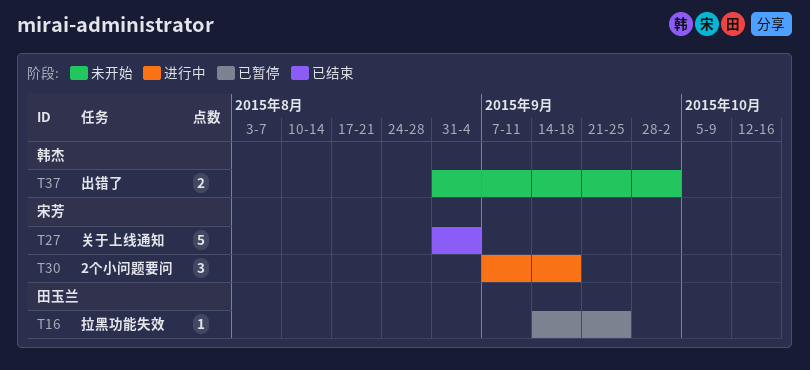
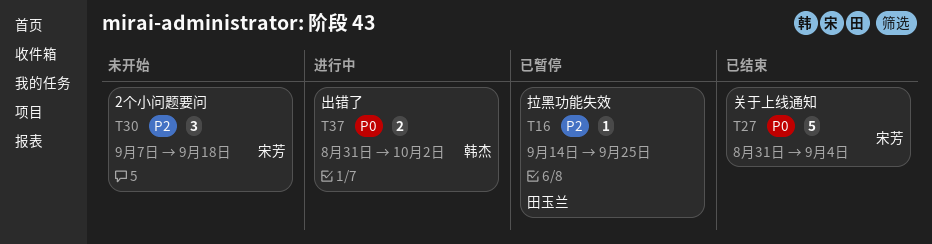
T30, status: 进行中 -> 未开始
T37, status: 未开始 -> 进行中

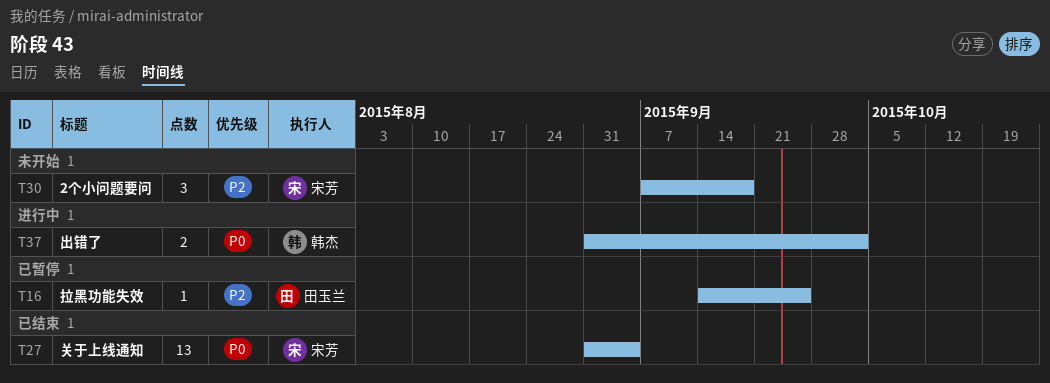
T27, estimate: 5 -> 13

